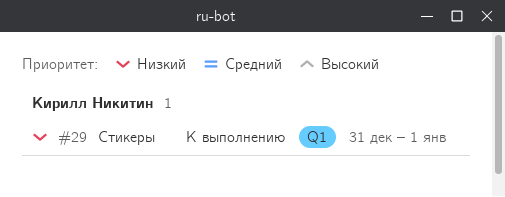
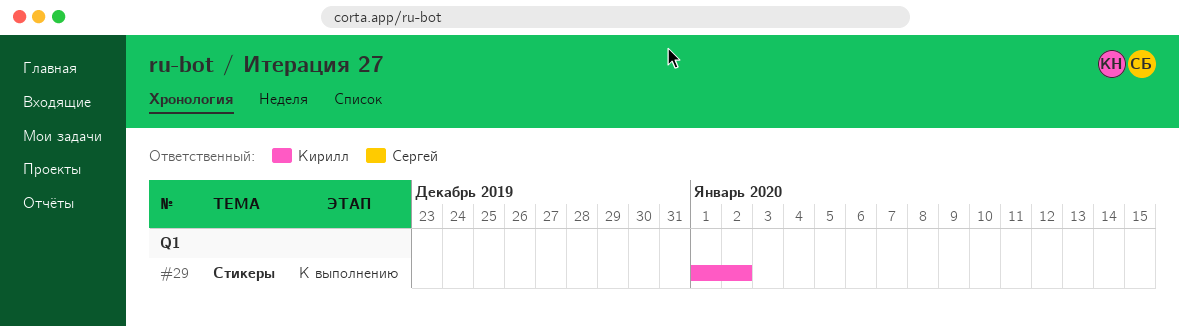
#29, start: Dec 31 -> Jan 1
#29, due: Jan 1 -> Jan 2

